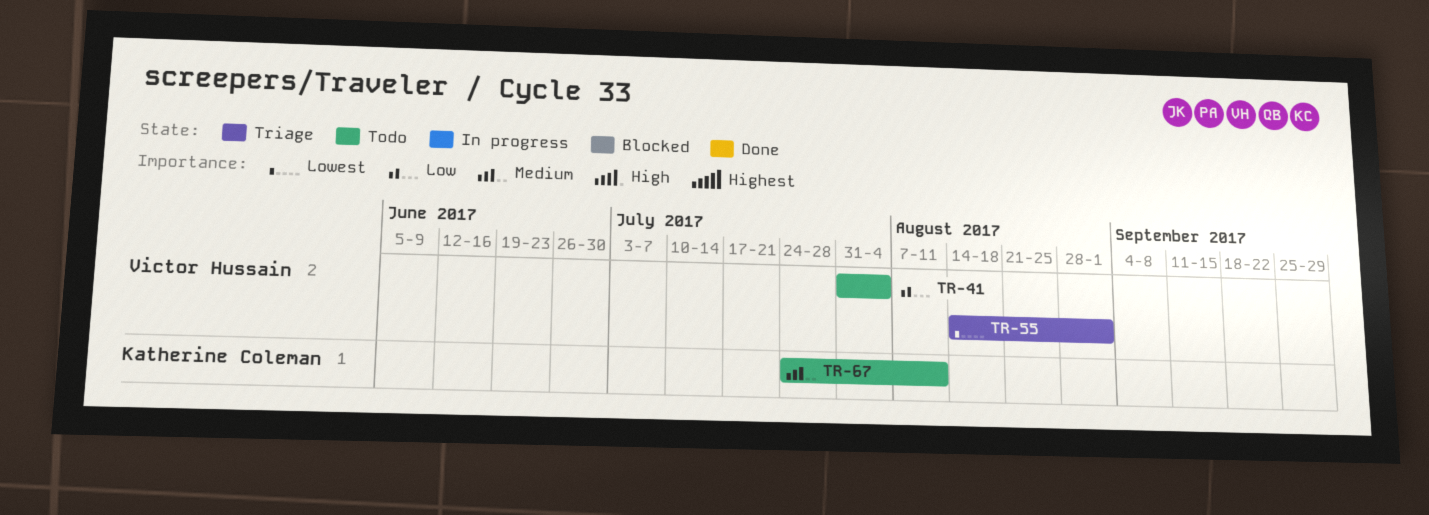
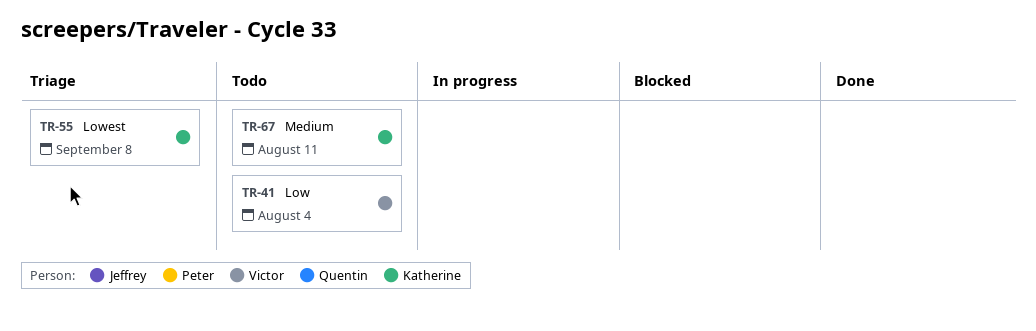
TR-55, owner: Victor Hussain -> Katherine Coleman
TR-55, due: Sep 1 -> Sep 8

